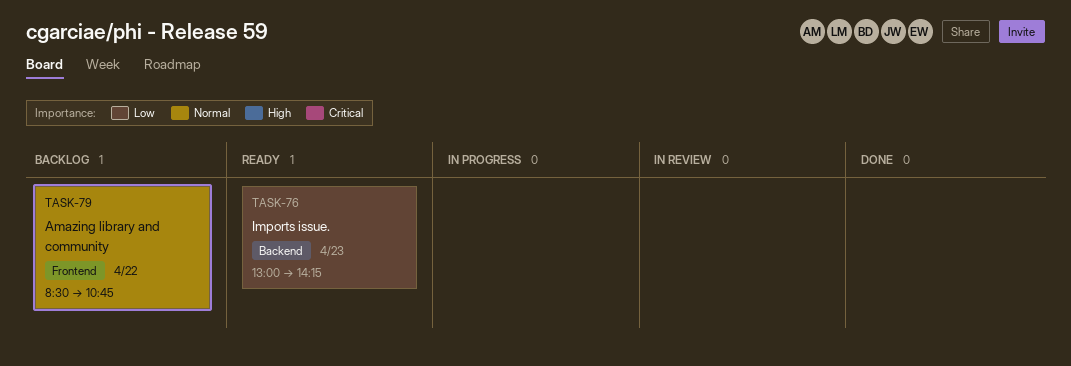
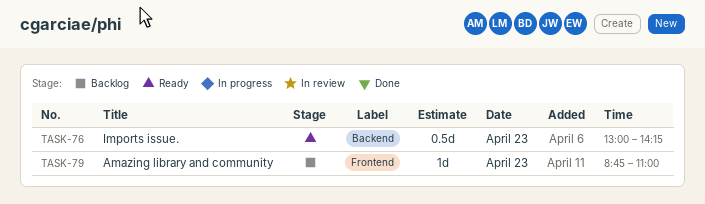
TASK-79, day: Apr 22 -> Apr 23
TASK-79, begins: 08:30 -> 08:45
TASK-79, ends: 10:45 -> 11:00

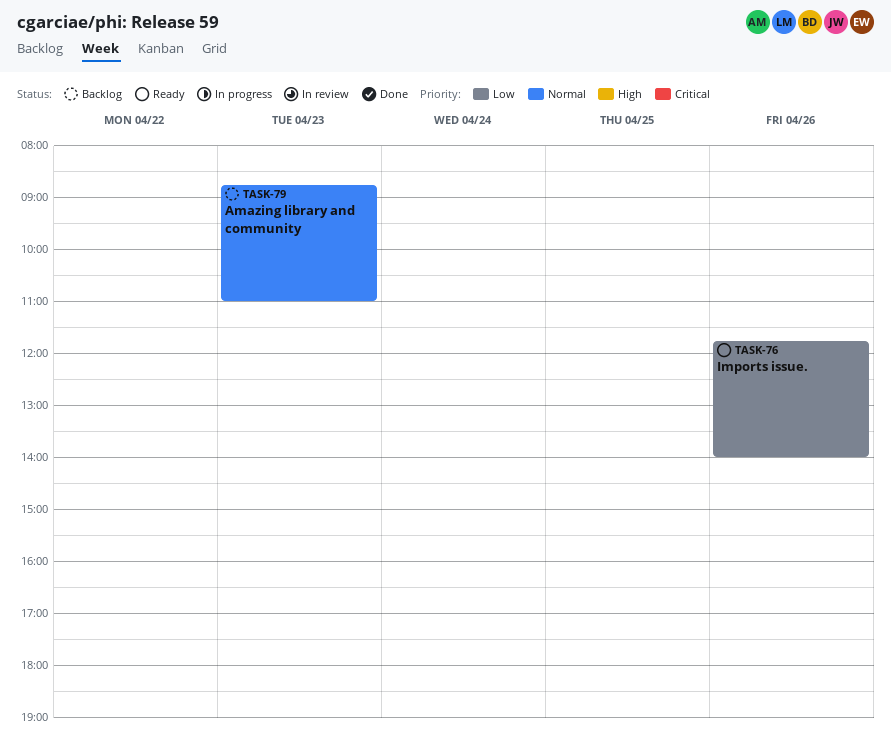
TASK-76, day: Apr 23 -> Apr 26
TASK-76, begins: 13:00 -> 11:45
TASK-76, ends: 14:15 -> 14:00

